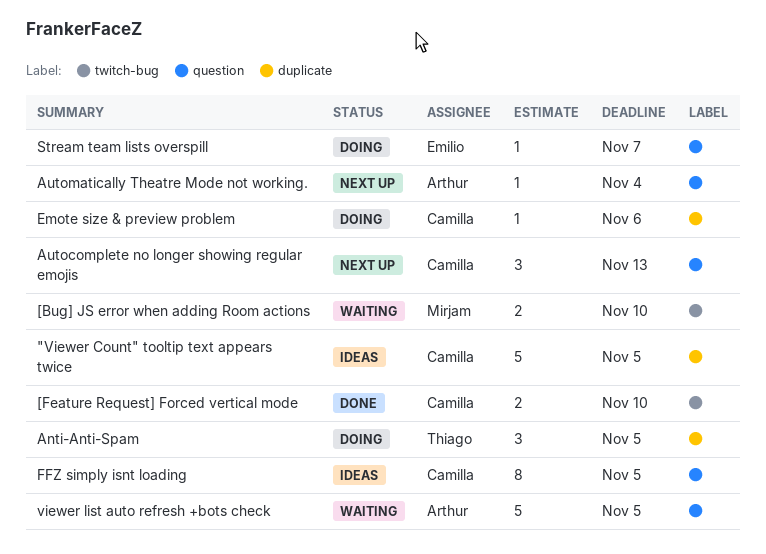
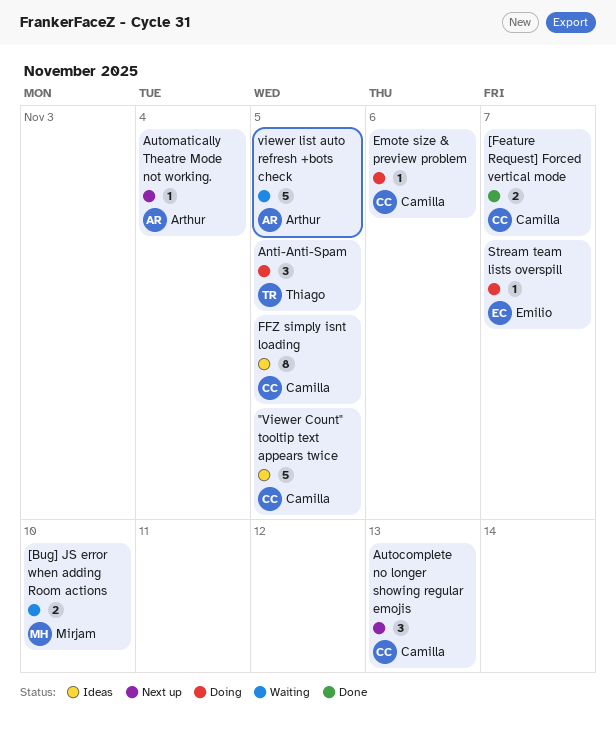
[Feature Request] Forced vertical mode, due: Nov 10 -> Nov 7

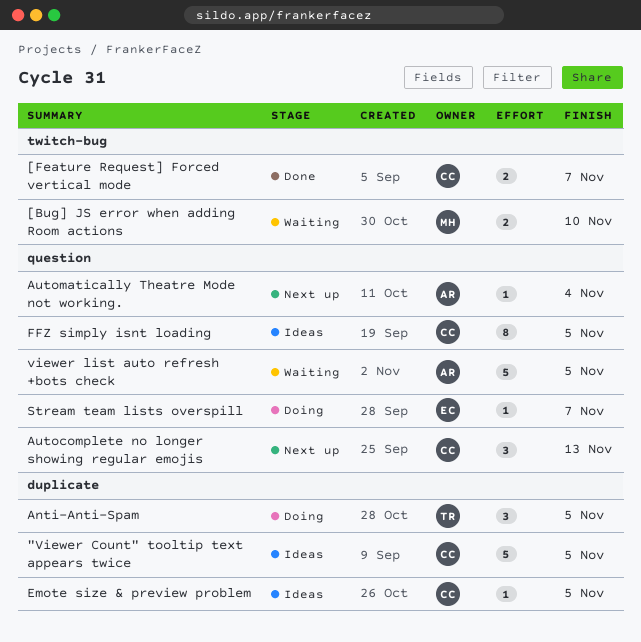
Emote size & preview problem, status: Doing -> Ideas
Emote size & preview problem, due: Nov 6 -> Nov 5

